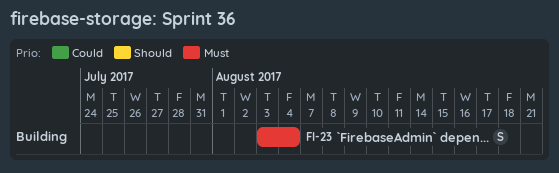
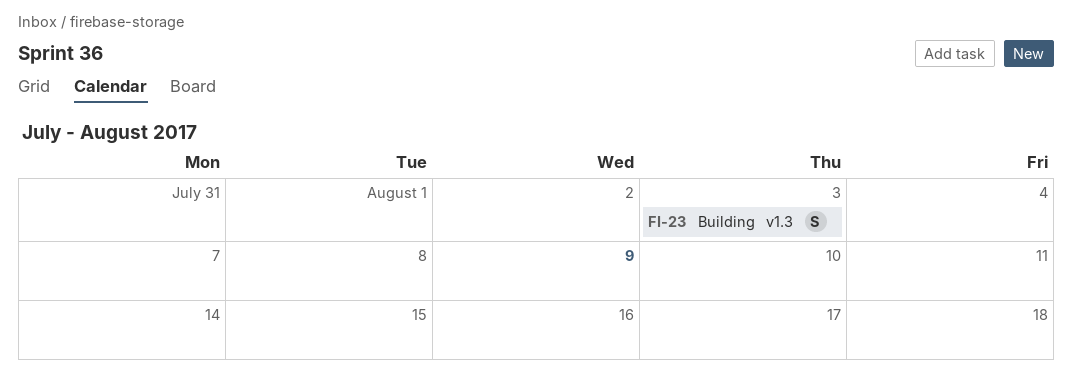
FI-23, due: Aug 4 -> Aug 3

